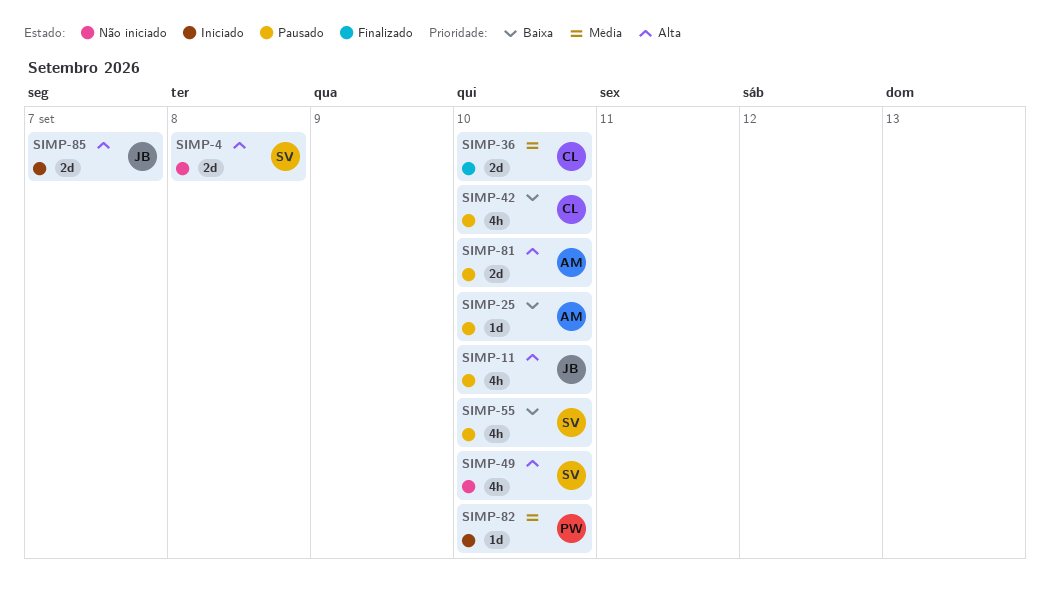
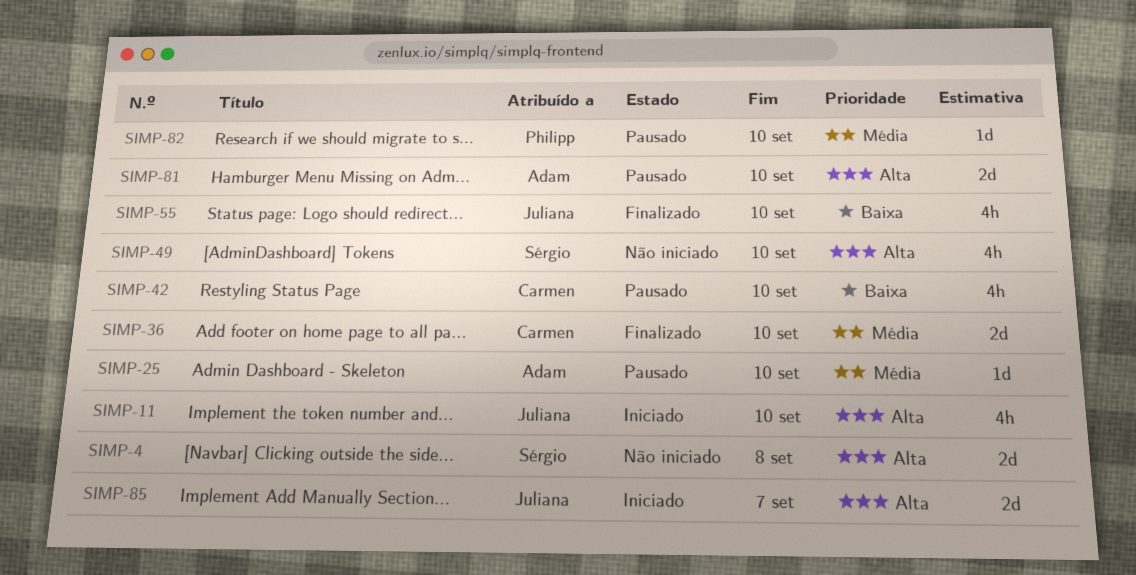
SIMP-11, status: Pausado -> Iniciado
SIMP-25, priority: Baixa -> Média
SIMP-55, status: Pausado -> Finalizado
SIMP-55, owner: Sérgio -> Juliana
SIMP-82, status: Iniciado -> Pausado

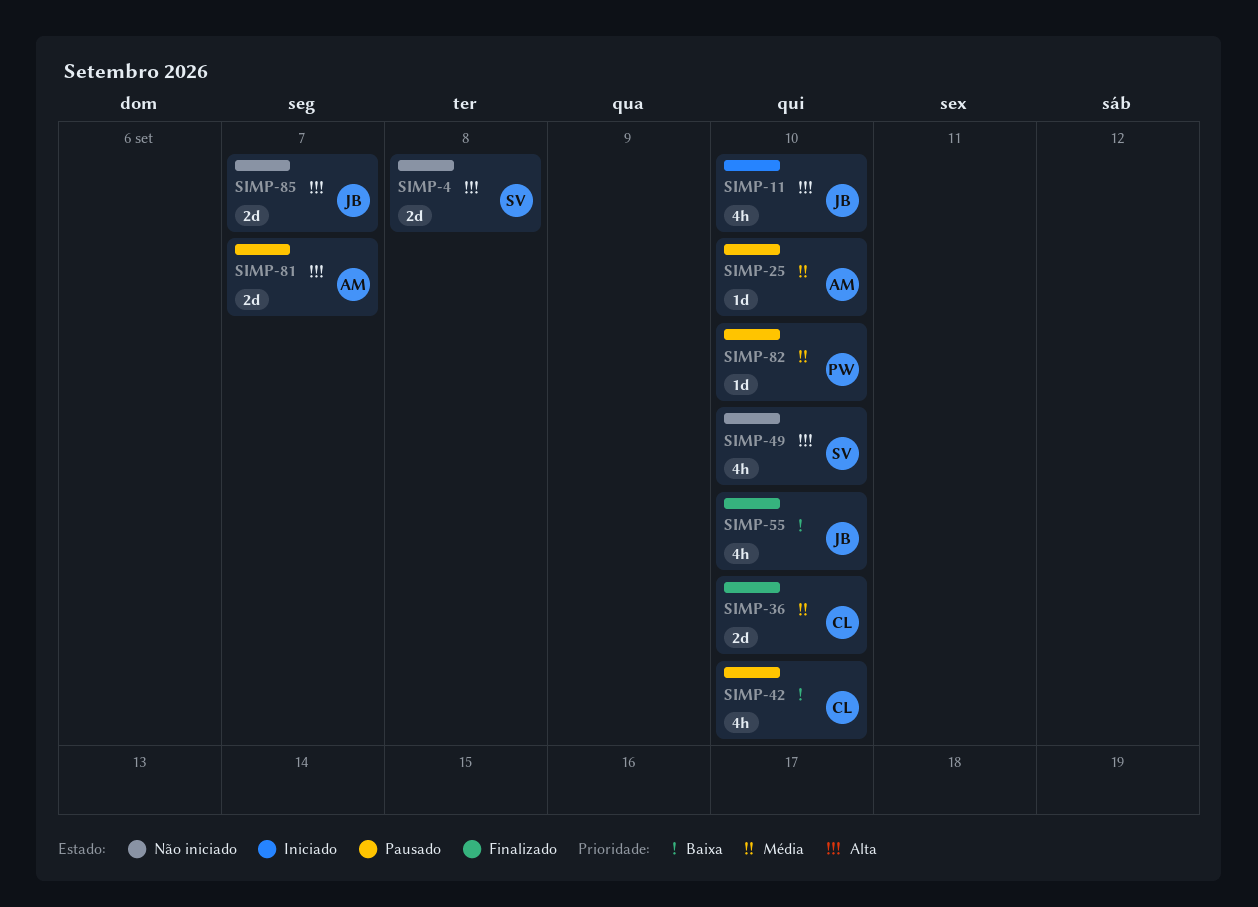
SIMP-81, due: Sep 10 -> Sep 7
SIMP-85, status: Iniciado -> Não iniciado

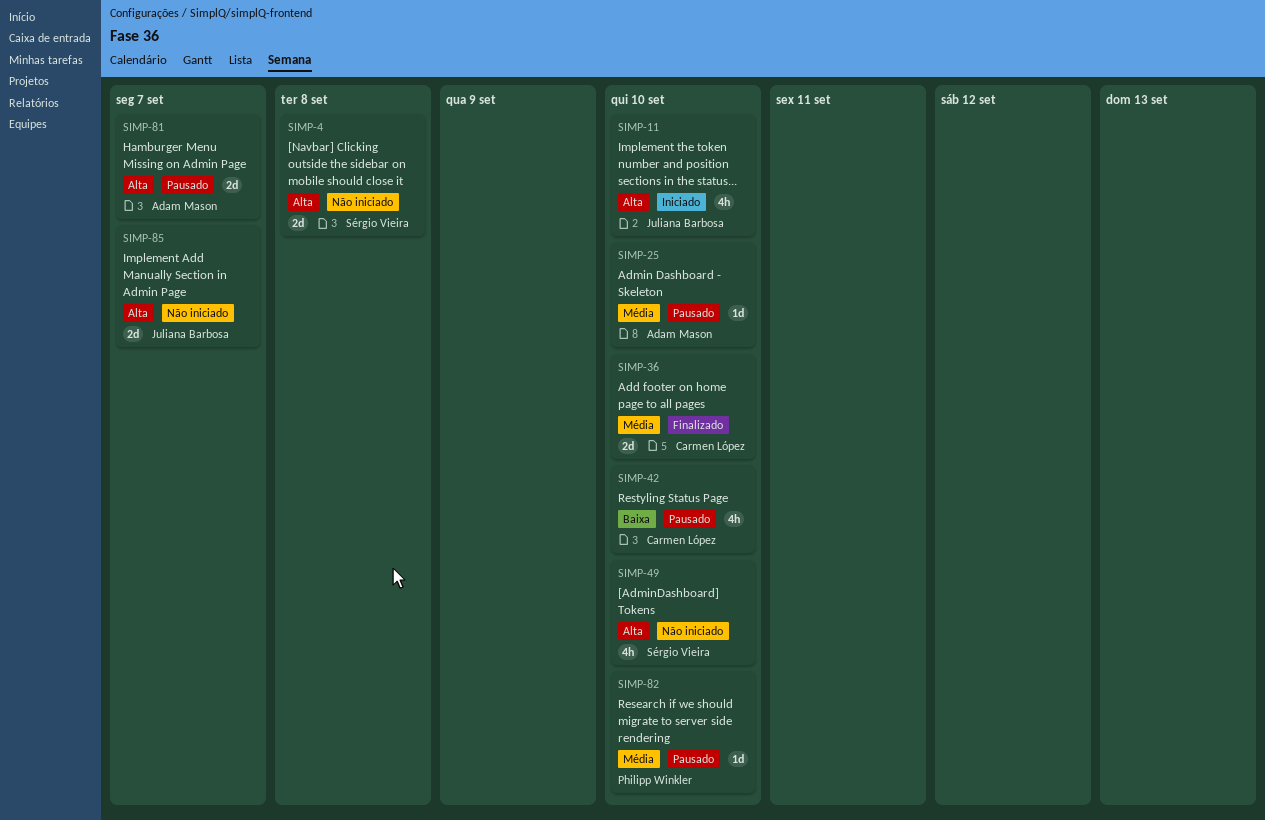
SIMP-55: present -> none

